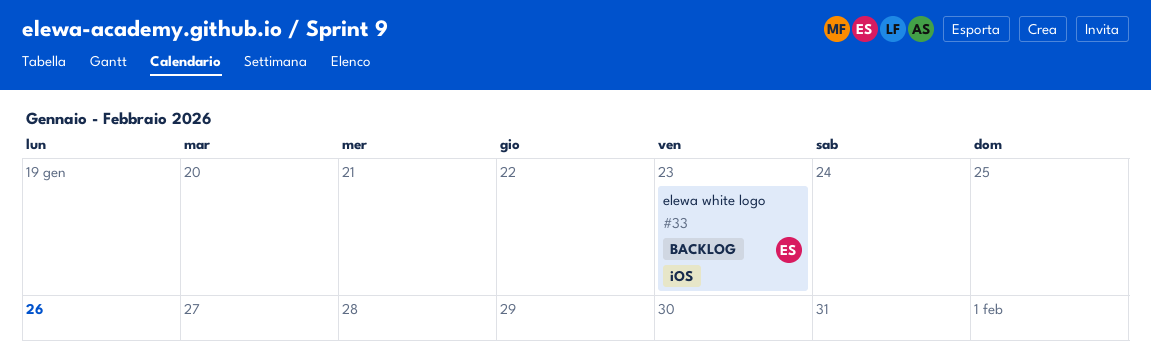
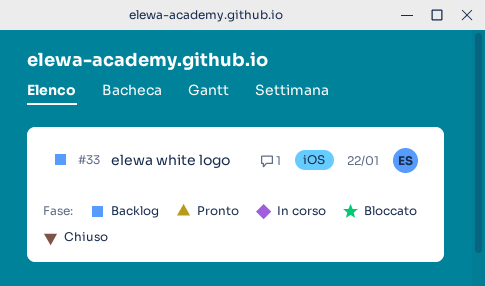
#33, due: Jan 23 -> Jan 22

